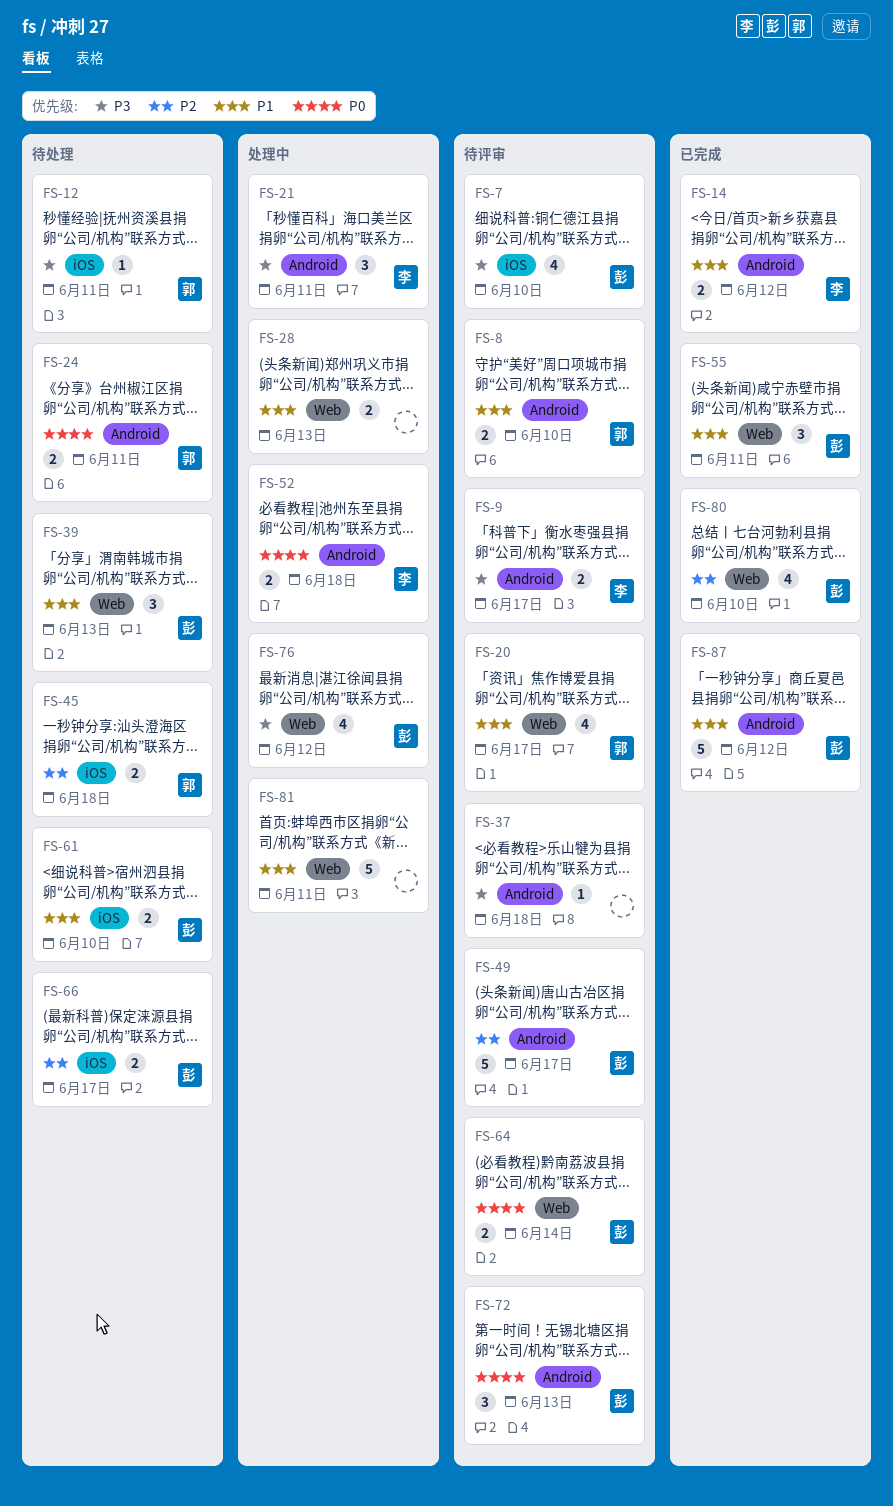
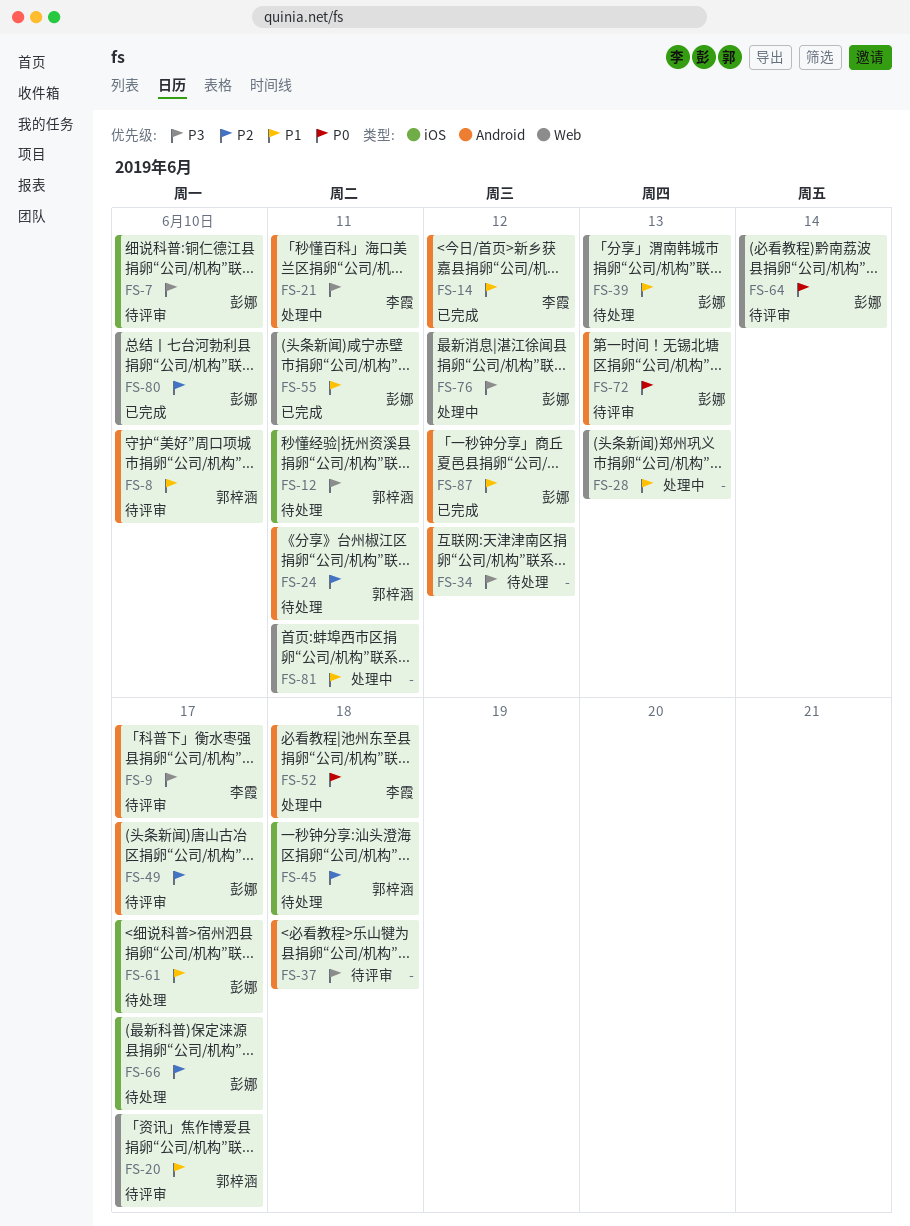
FS-24, priority: P0 -> P2
FS-34: none -> present
FS-61, due: Jun 10 -> Jun 17

